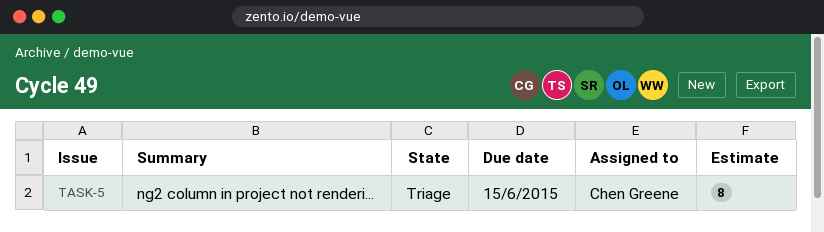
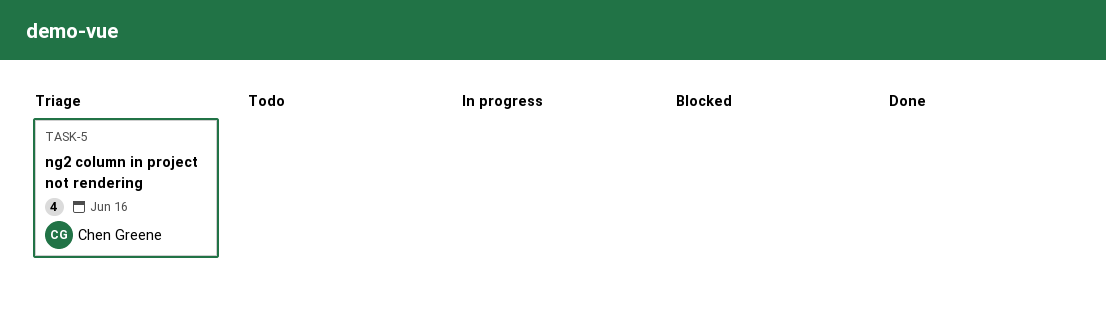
TASK-5, estimate: 8 -> 4
TASK-5, due: Jun 15 -> Jun 16

